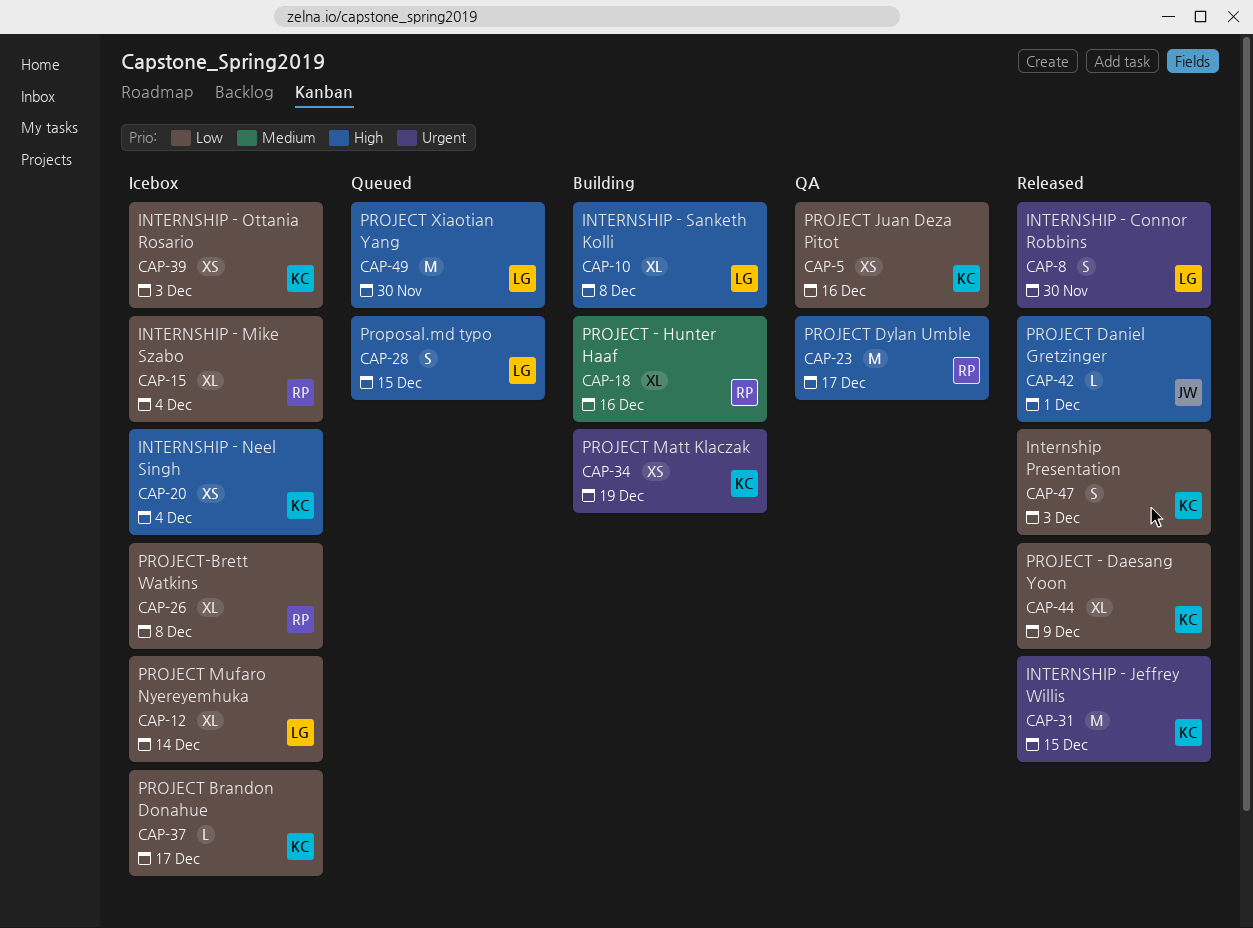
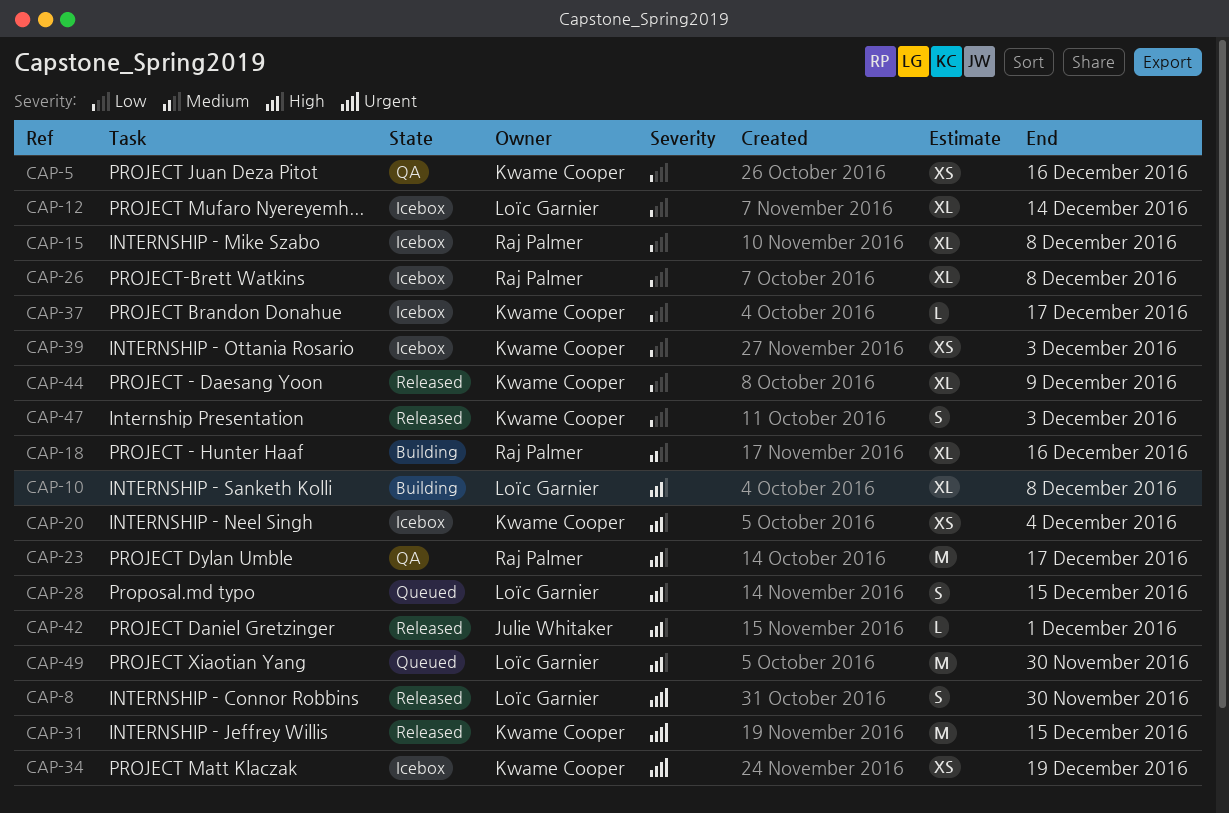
CAP-15, due: Dec 4 -> Dec 8
CAP-34, status: Building -> Icebox

